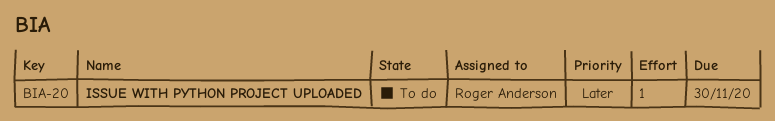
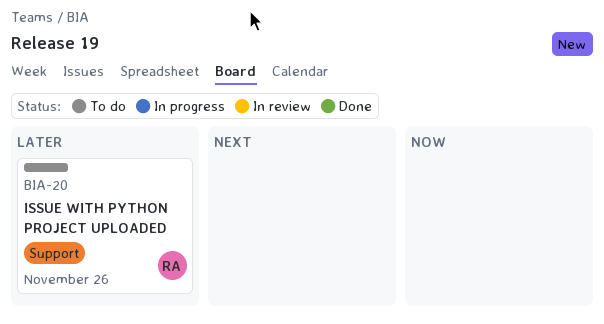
BIA-20, due: Nov 30 -> Nov 26

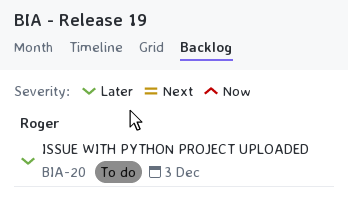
BIA-20, due: Nov 26 -> Dec 3

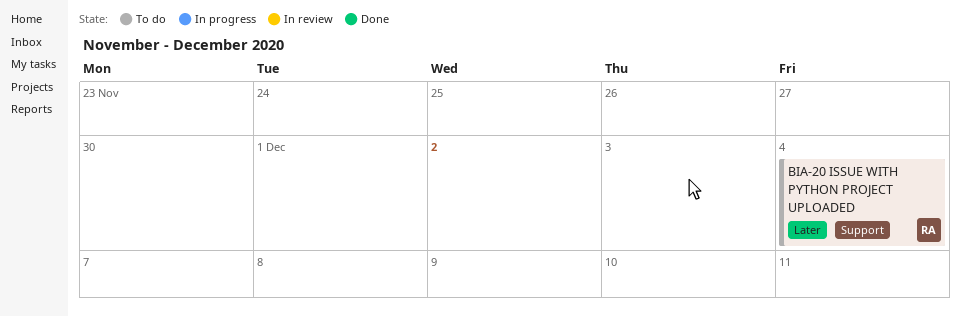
BIA-20, due: Dec 3 -> Dec 4

